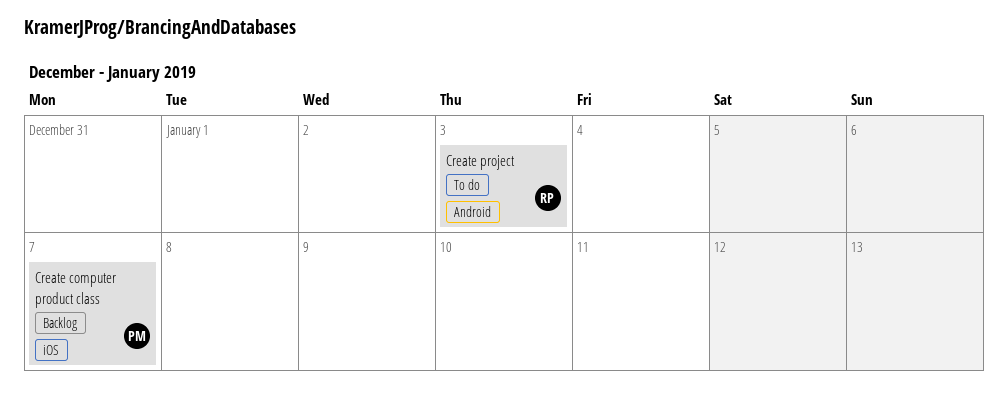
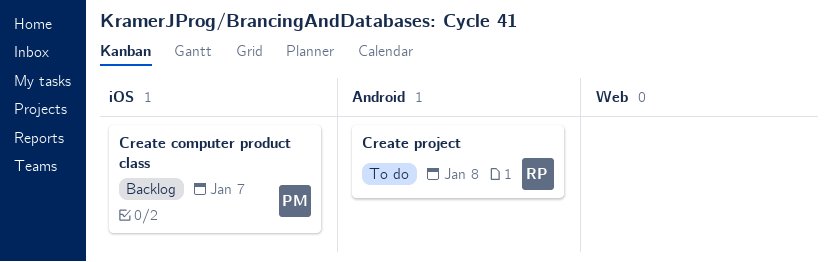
Create project, due: Jan 3 -> Jan 8

